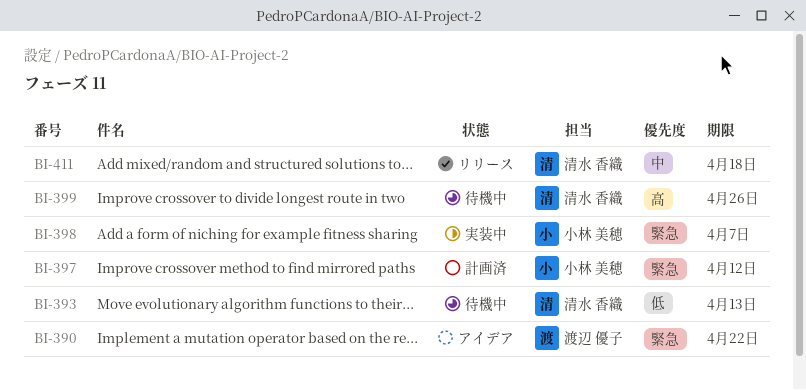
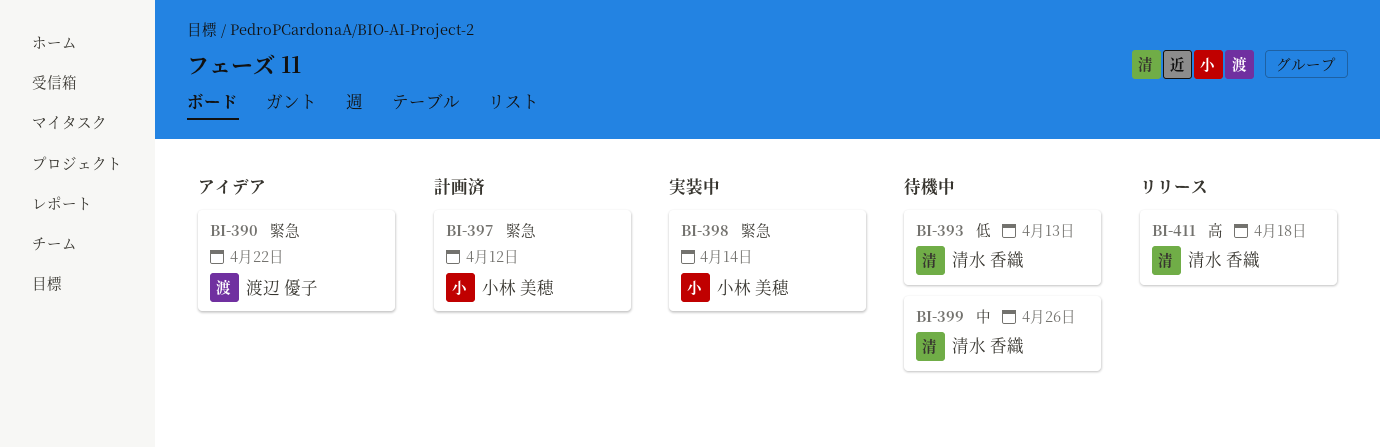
BI-398, due: Apr 7 -> Apr 14
BI-399, priority: 高 -> 中
BI-411, priority: 中 -> 高

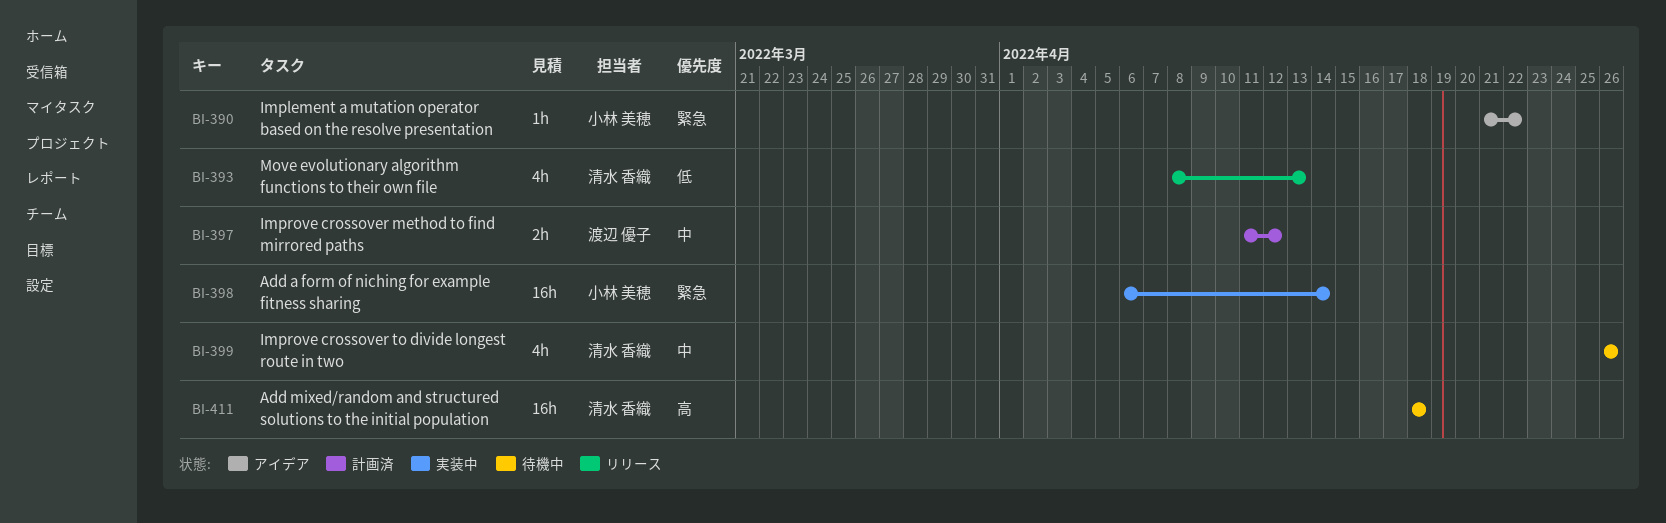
BI-390, owner: 渡辺 優子 -> 小林 美穂
BI-393, status: 待機中 -> リリース
BI-397, owner: 小林 美穂 -> 渡辺 優子
BI-397, priority: 緊急 -> 中
BI-411, status: リリース -> 待機中

